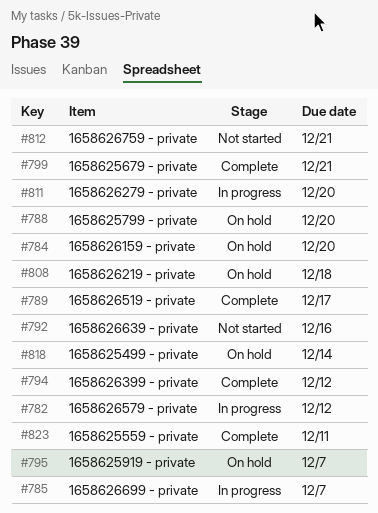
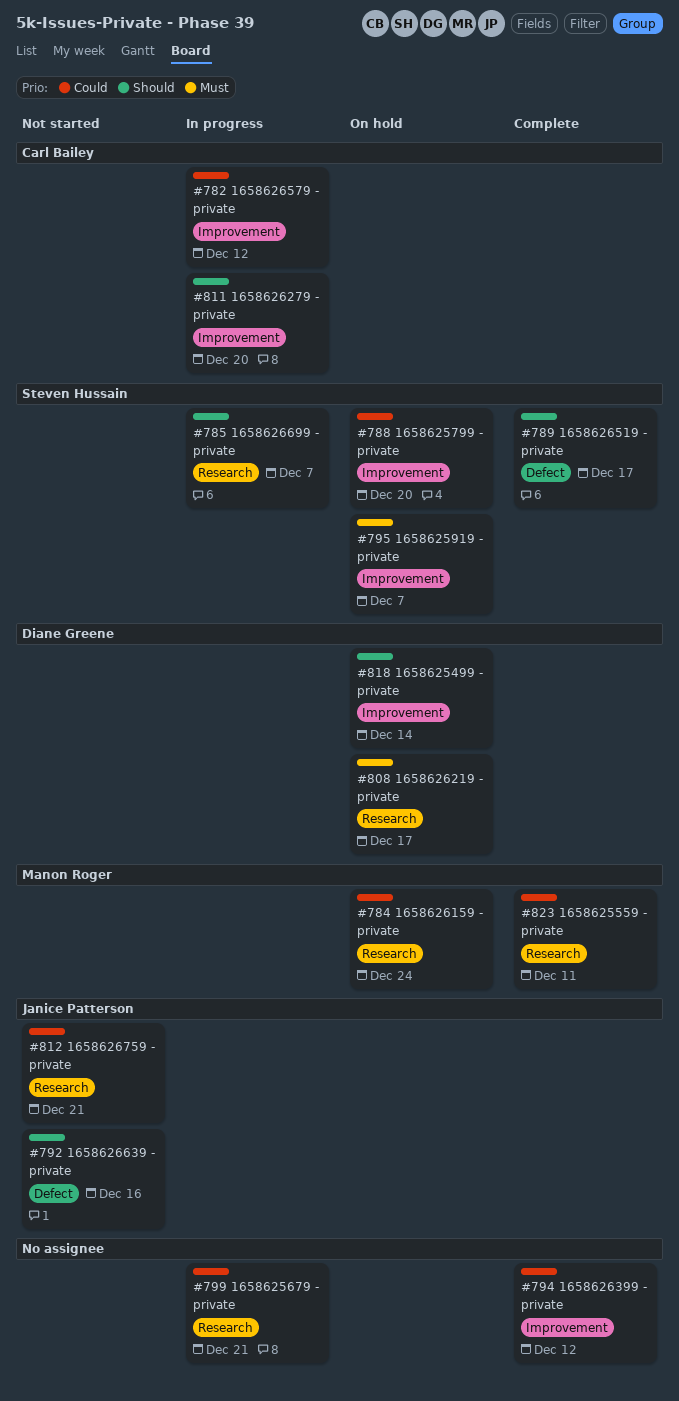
#784, due: Dec 20 -> Dec 24
#799, status: Complete -> In progress
#808, due: Dec 18 -> Dec 17

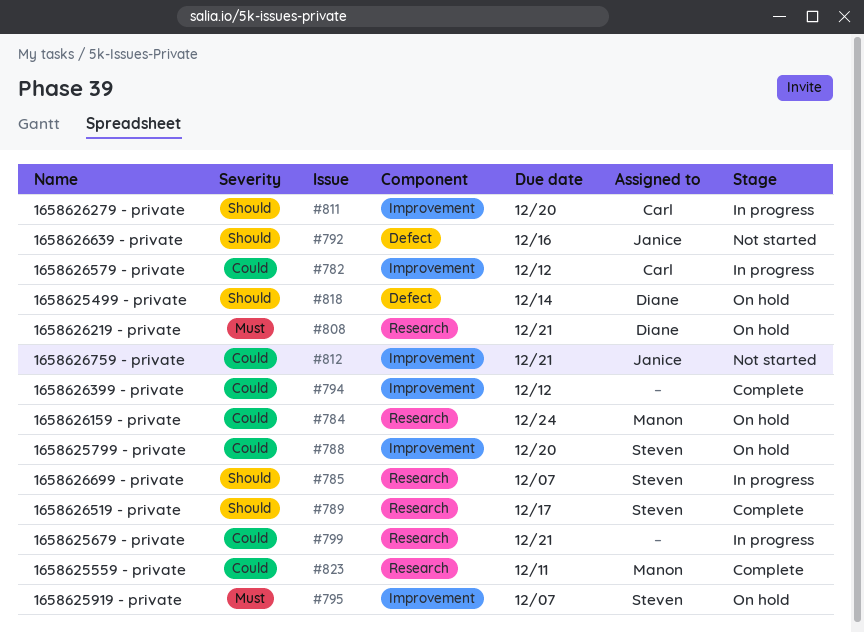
#789, label: Defect -> Research
#808, due: Dec 17 -> Dec 21
#812, label: Research -> Improvement
#818, label: Improvement -> Defect

